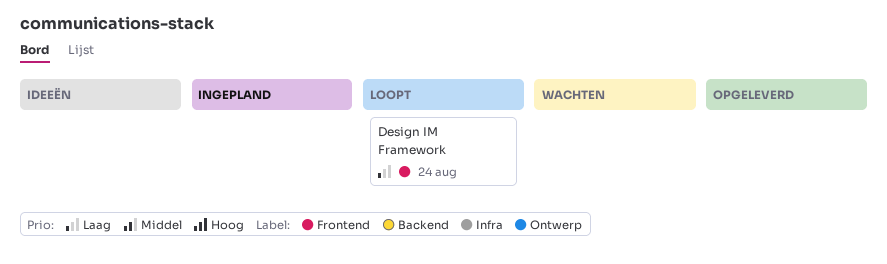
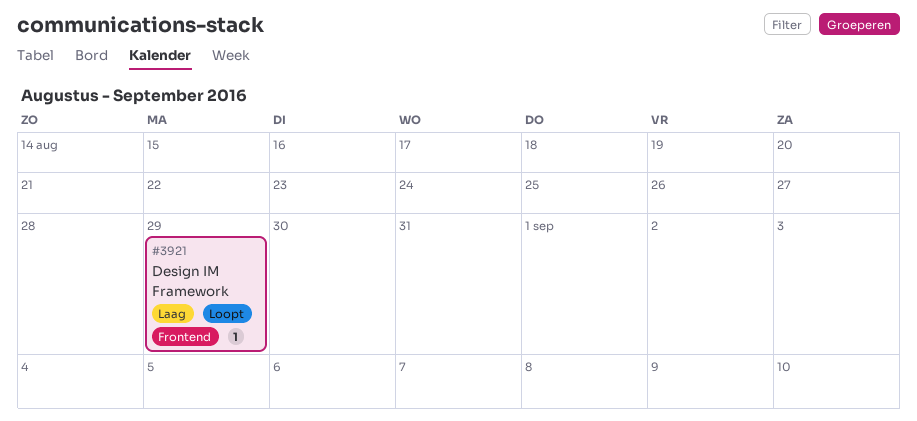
Design IM Framework, due: Aug 24 -> Aug 29

